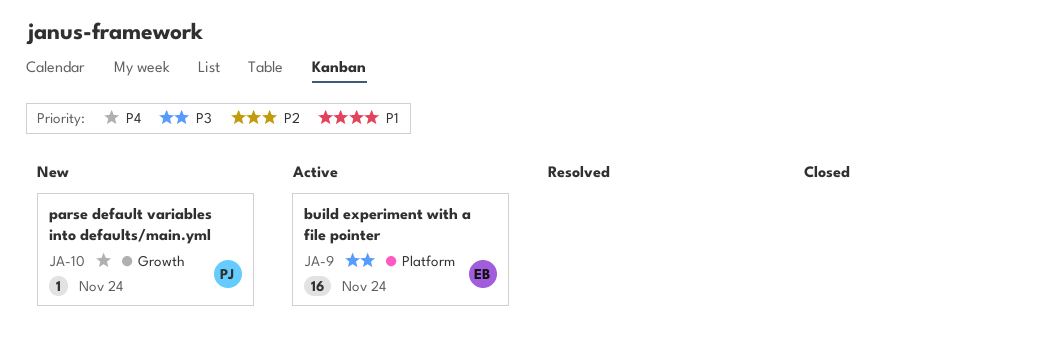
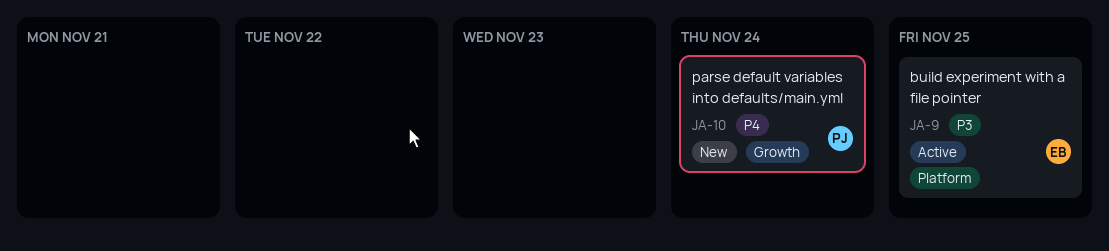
JA-9, due: Nov 24 -> Nov 25

